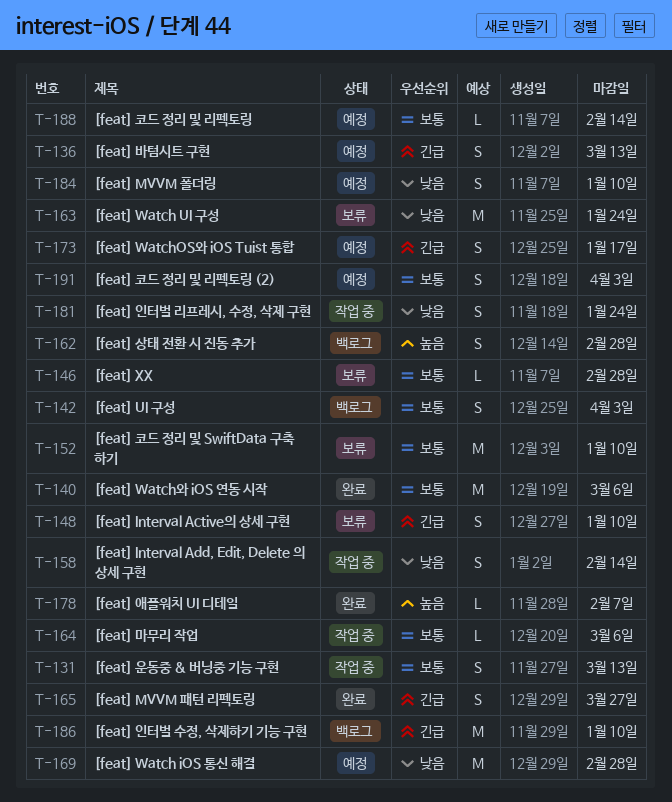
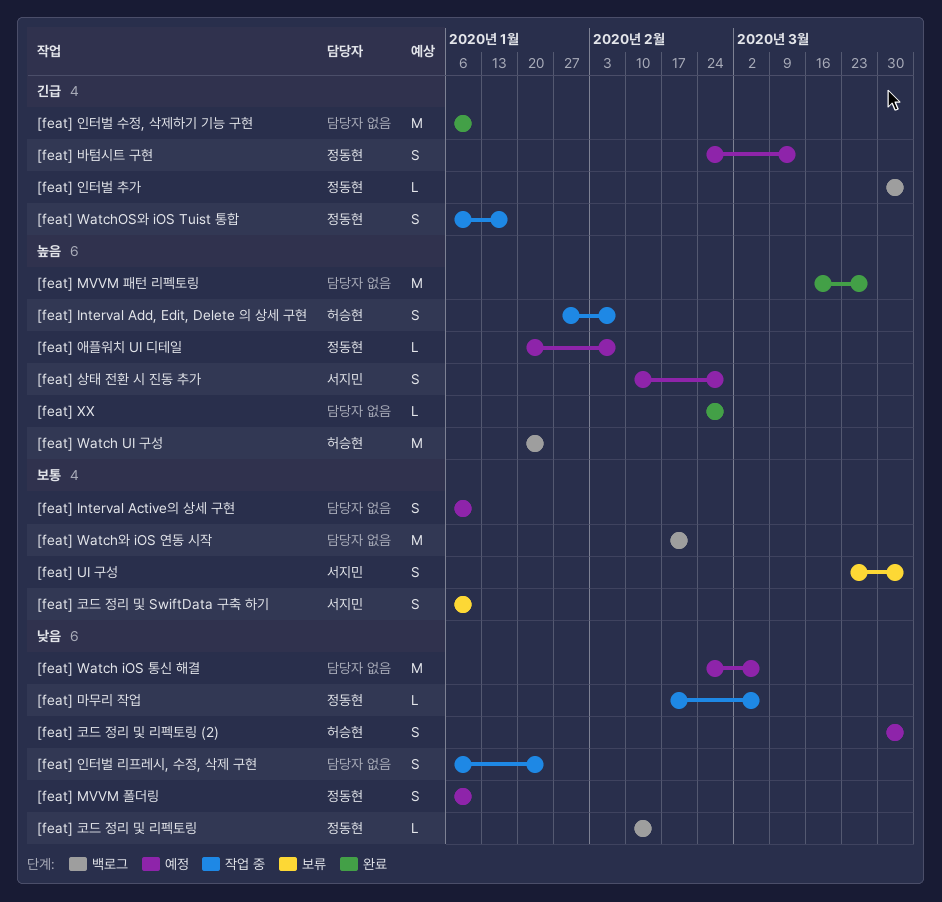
[feat] Interval Active의 상세 구현, status: 보류 -> 예정
[feat] Interval Active의 상세 구현, priority: 긴급 -> 보통
[feat] Interval Add, Edit, Delete 의 상세 구현, priority: 낮음 -> 높음
[feat] Interval Add, Edit, Delete 의 상세 구현, due: Feb 14 -> Feb 7
[feat] MVVM 패턴 리펙토링, priority: 긴급 -> 높음
[feat] MVVM 패턴 리펙토링, estimate: S -> M
[feat] UI 구성, status: 백로그 -> 보류
[feat] Watch iOS 통신 해결, due: Feb 28 -> Mar 6
[feat] Watch UI 구성, status: 보류 -> 백로그
[feat] Watch UI 구성, priority: 낮음 -> 높음
[feat] WatchOS와 iOS Tuist 통합, status: 예정 -> 작업 중
[feat] Watch와 iOS 연동 시작, status: 완료 -> 백로그
[feat] Watch와 iOS 연동 시작, due: Mar 6 -> Feb 21
[feat] XX, status: 보류 -> 완료
[feat] XX, priority: 보통 -> 높음
[feat] 마무리 작업, priority: 보통 -> 낮음
[feat] 상태 전환 시 진동 추가, status: 백로그 -> 예정
[feat] 애플워치 UI 디테일, status: 완료 -> 예정
[feat] 운동중 & 버닝중 기능 구현: present -> none
[feat] 인터벌 수정, 삭제하기 기능 구현, status: 백로그 -> 완료
[feat] 인터벌 추가: none -> present
[feat] 코드 정리 및 SwiftData 구축 하기, estimate: M -> S
[feat] 코드 정리 및 리펙토링, status: 예정 -> 백로그
[feat] 코드 정리 및 리펙토링, priority: 보통 -> 낮음
[feat] 코드 정리 및 리펙토링 (2), priority: 보통 -> 낮음

